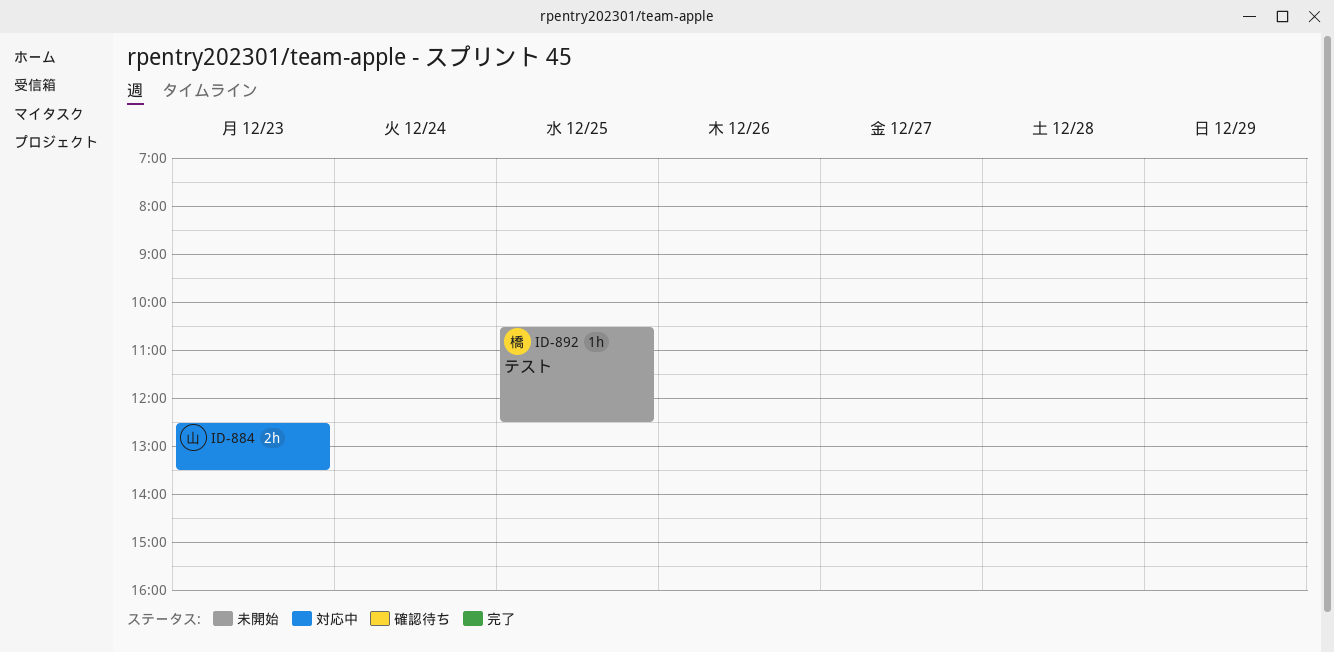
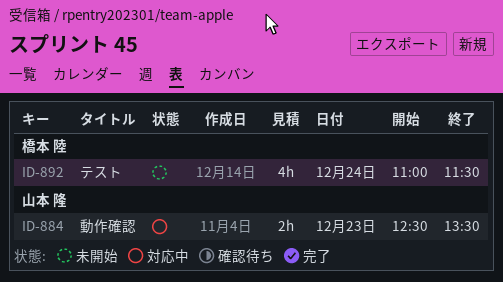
ID-892, estimate: 1h -> 4h
ID-892, day: Dec 25 -> Dec 24
ID-892, begins: 10:30 -> 11:00
ID-892, ends: 12:30 -> 11:30

